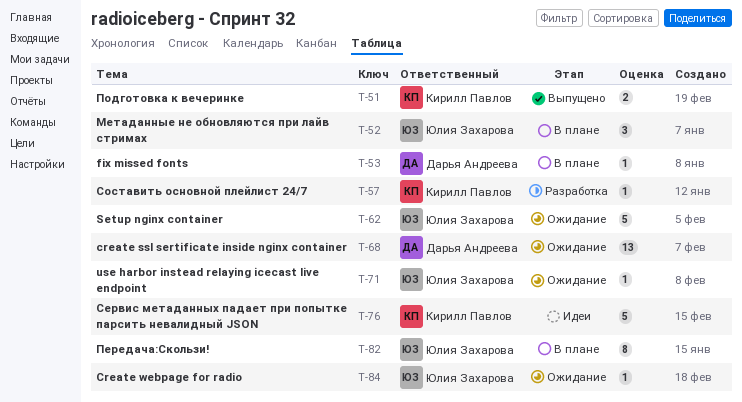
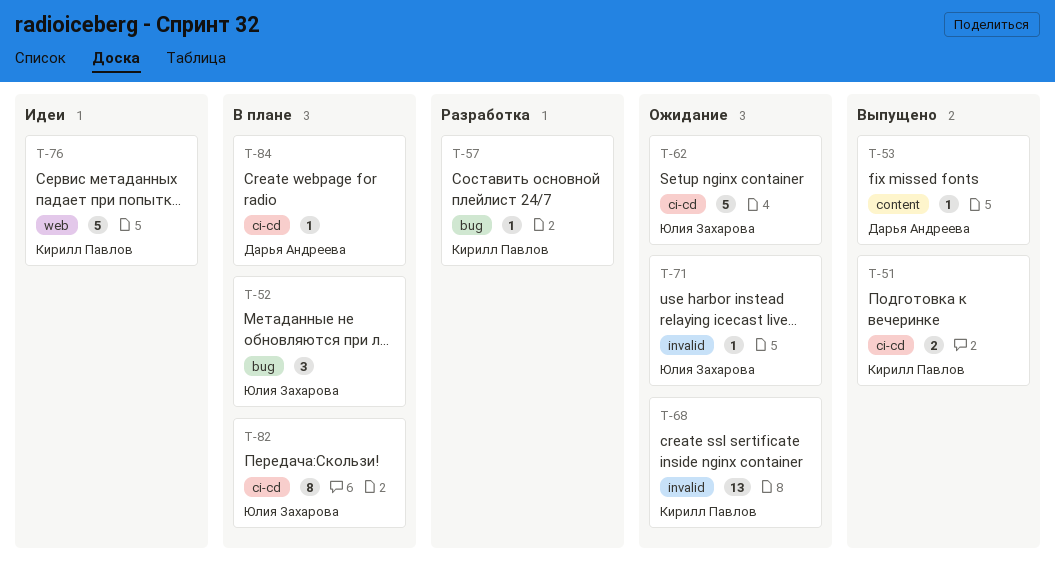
T-53, status: В плане -> Выпущено
T-68, owner: Дарья Андреева -> Кирилл Павлов
T-84, status: Ожидание -> В плане
T-84, owner: Юлия Захарова -> Дарья Андреева

